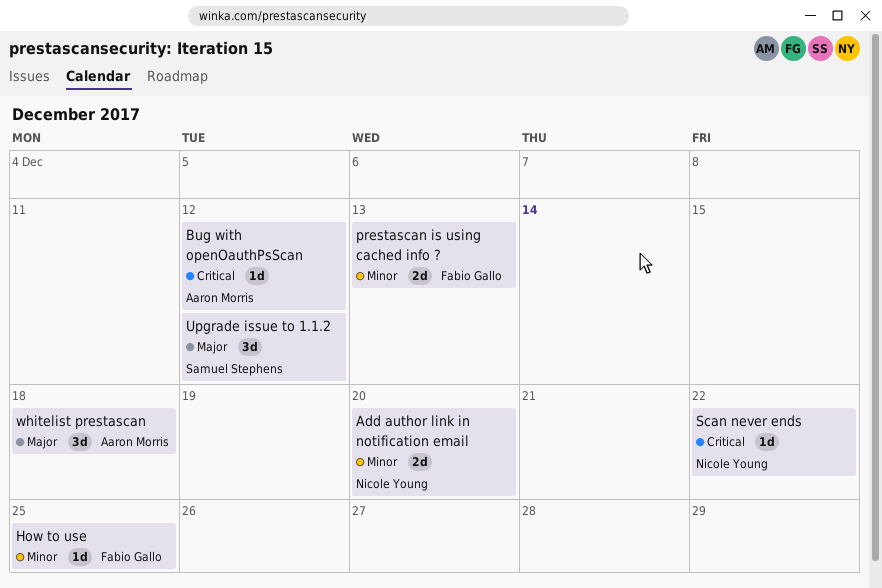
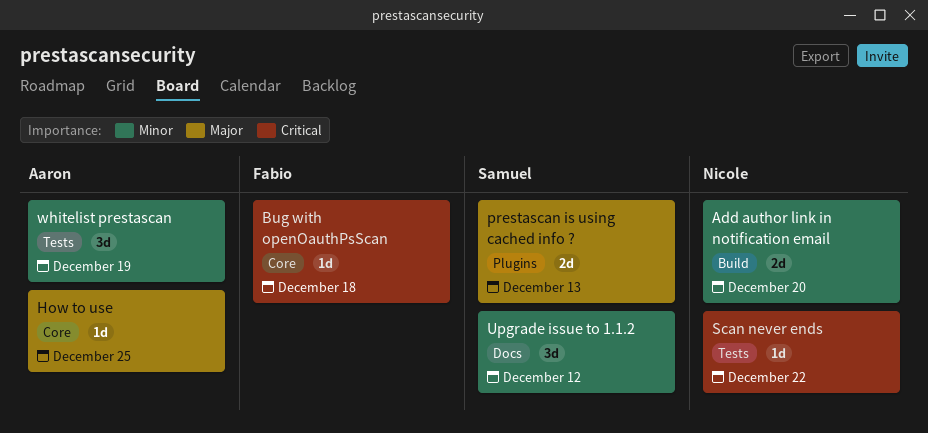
Bug with openOauthPsScan, owner: Aaron Morris -> Fabio Gallo
Bug with openOauthPsScan, due: Dec 12 -> Dec 18
How to use, owner: Fabio Gallo -> Aaron Morris
How to use, priority: Minor -> Major
prestascan is using cached info ?, owner: Fabio Gallo -> Samuel Stephens
prestascan is using cached info ?, priority: Minor -> Major
Upgrade issue to 1.1.2, priority: Major -> Minor
whitelist prestascan, priority: Major -> Minor
whitelist prestascan, due: Dec 18 -> Dec 19

